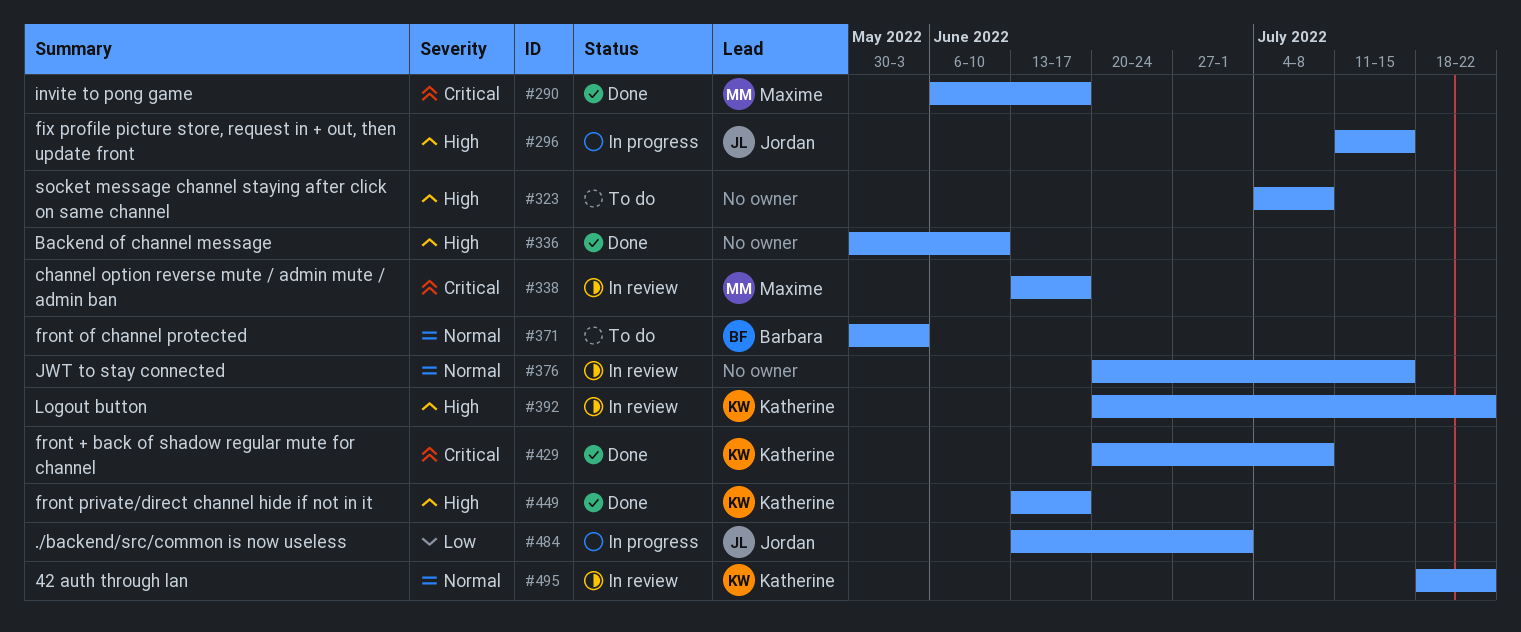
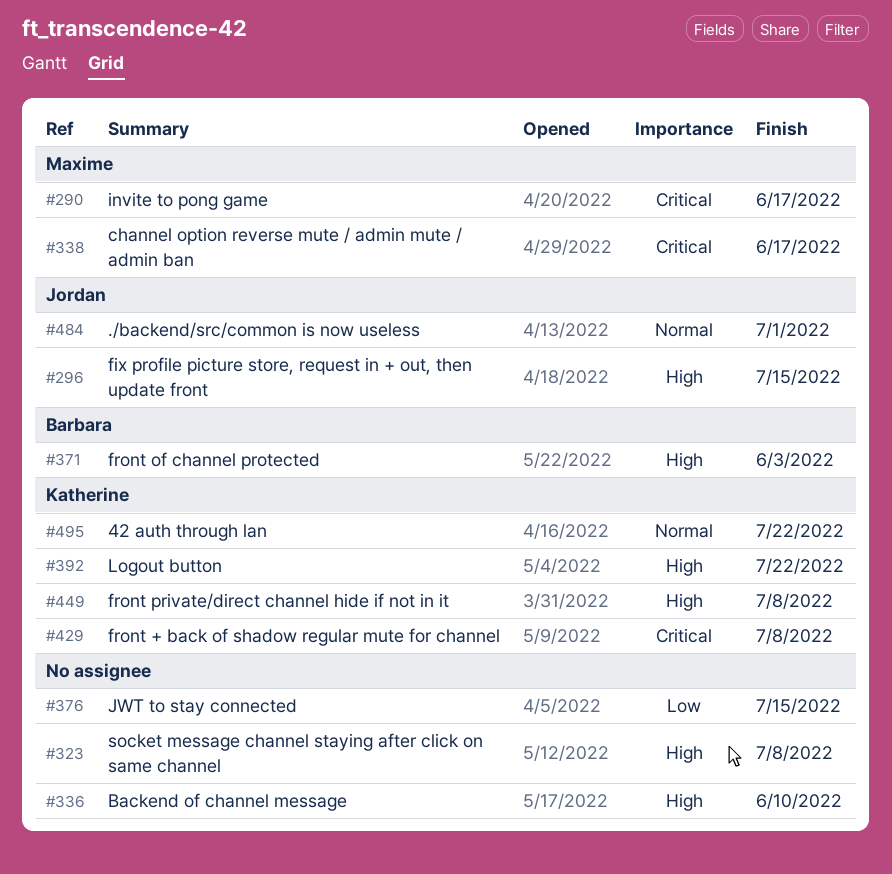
#371, priority: Normal -> High
#376, priority: Normal -> Low
#449, due: Jun 17 -> Jul 8
#484, priority: Low -> Normal

